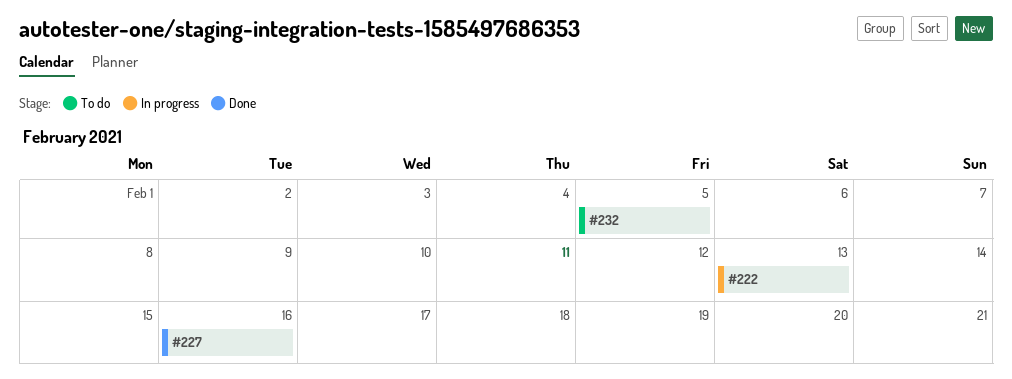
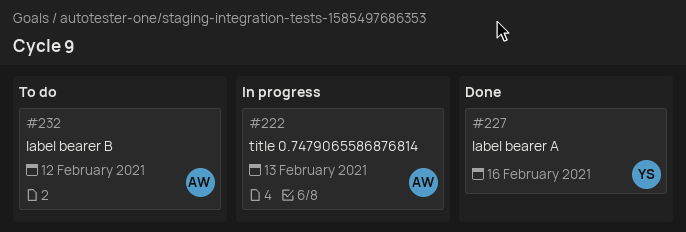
#232, due: Feb 5 -> Feb 12

